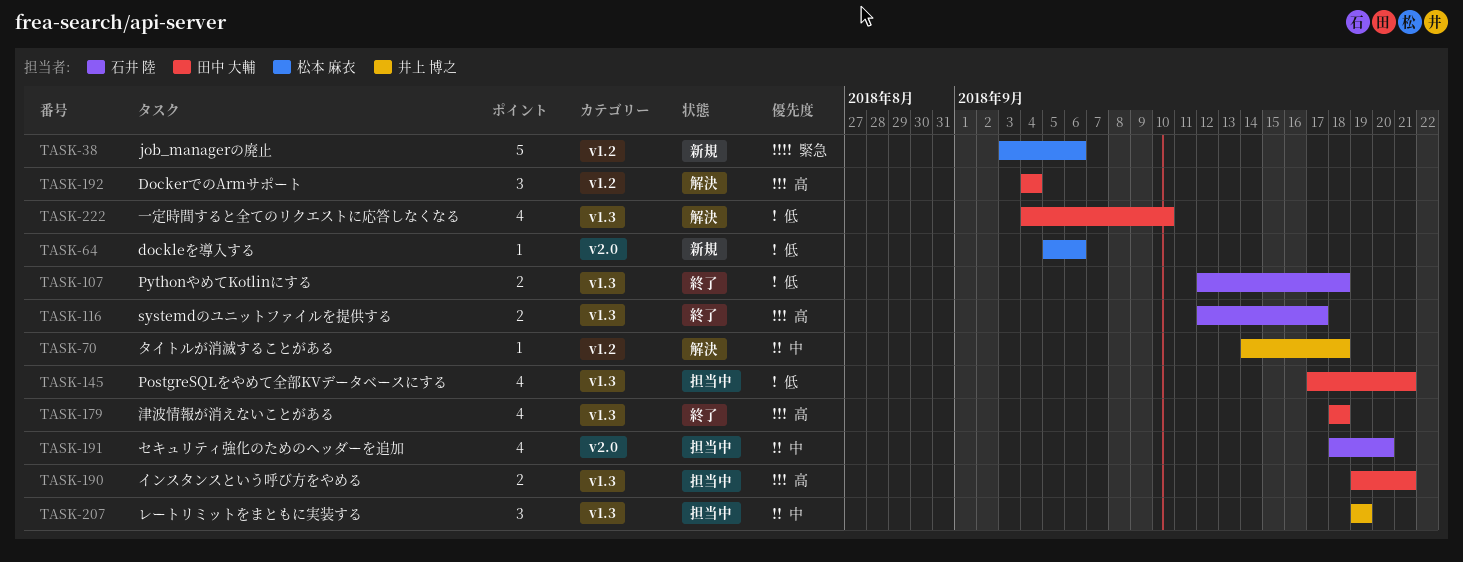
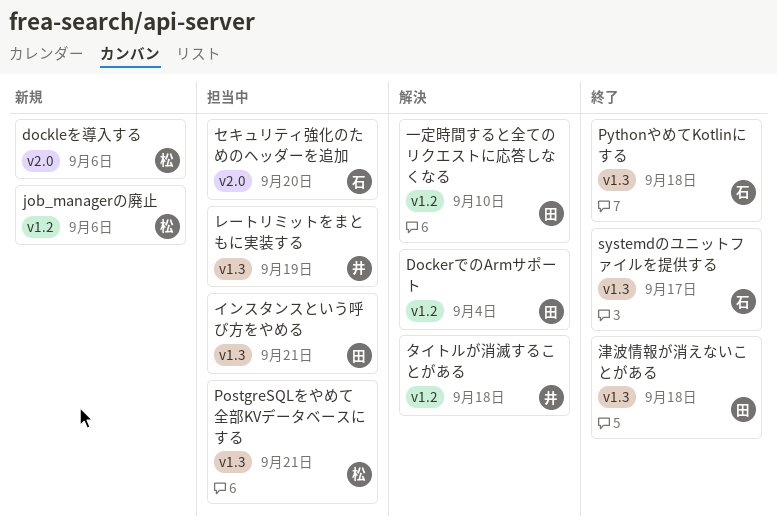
PostgreSQLをやめて全部KVデータベースにする, owner: 田中 大輔 -> 松本 麻衣
一定時間すると全てのリクエストに応答しなくなる, label: v1.3 -> v1.2

